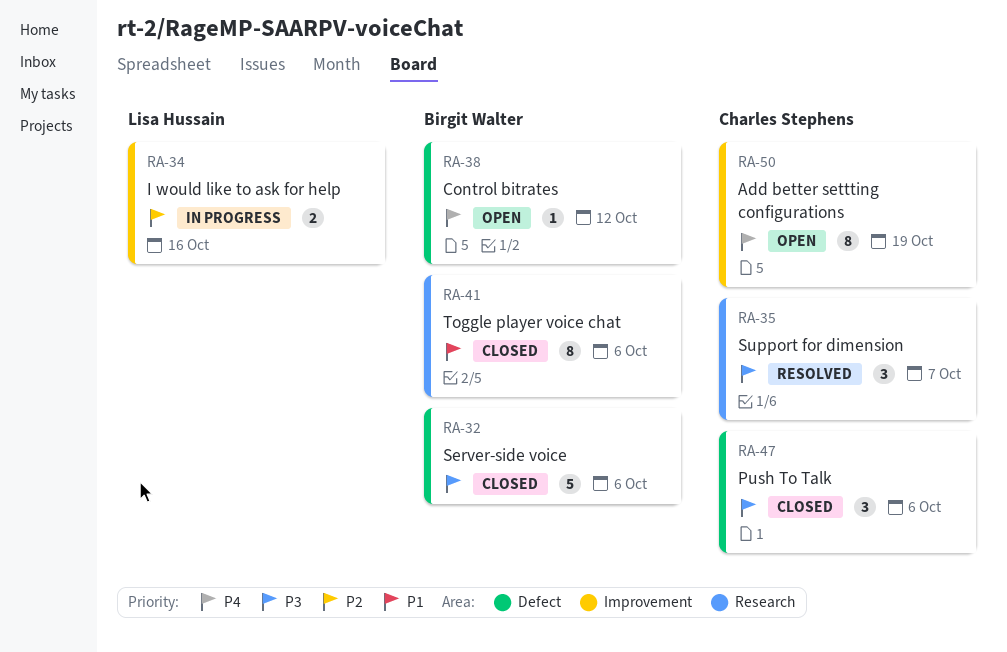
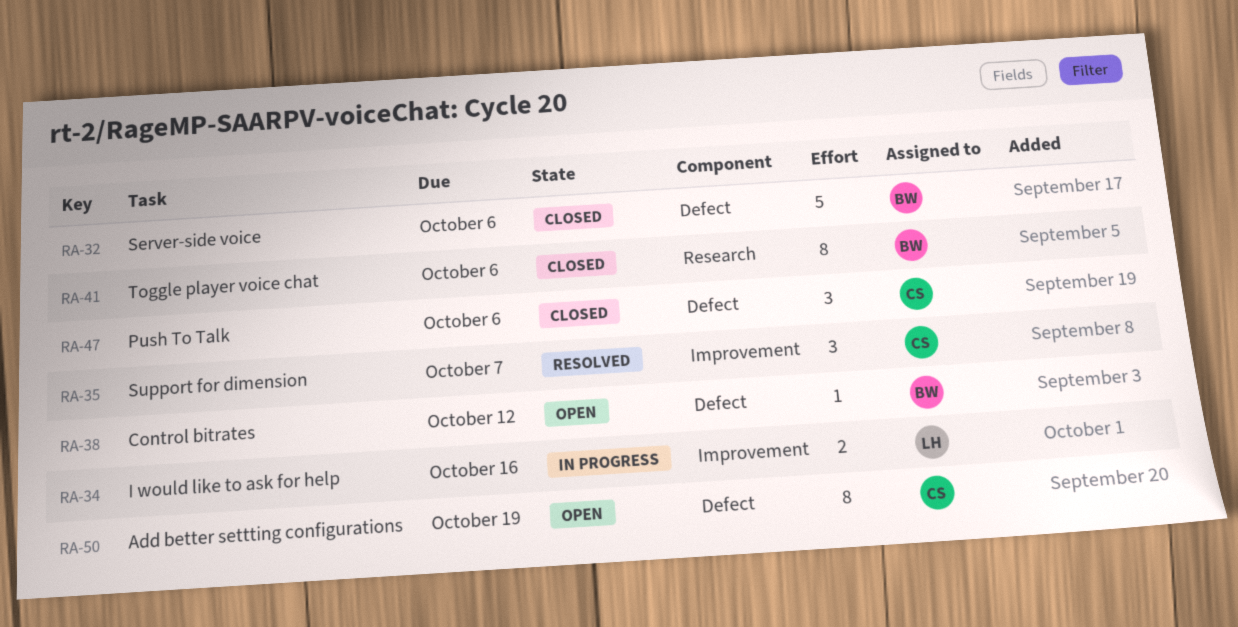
RA-35, label: Research -> Improvement
RA-50, label: Improvement -> Defect

